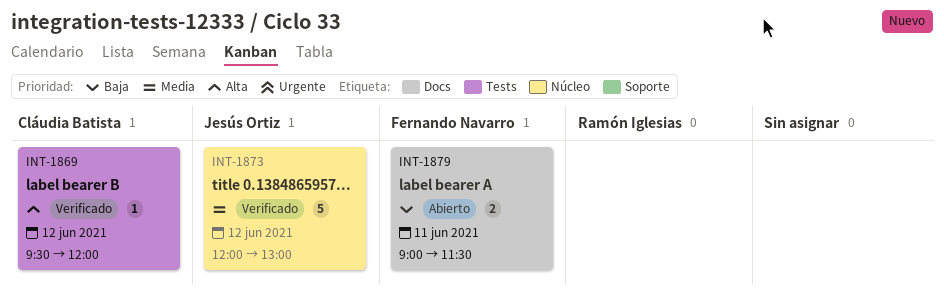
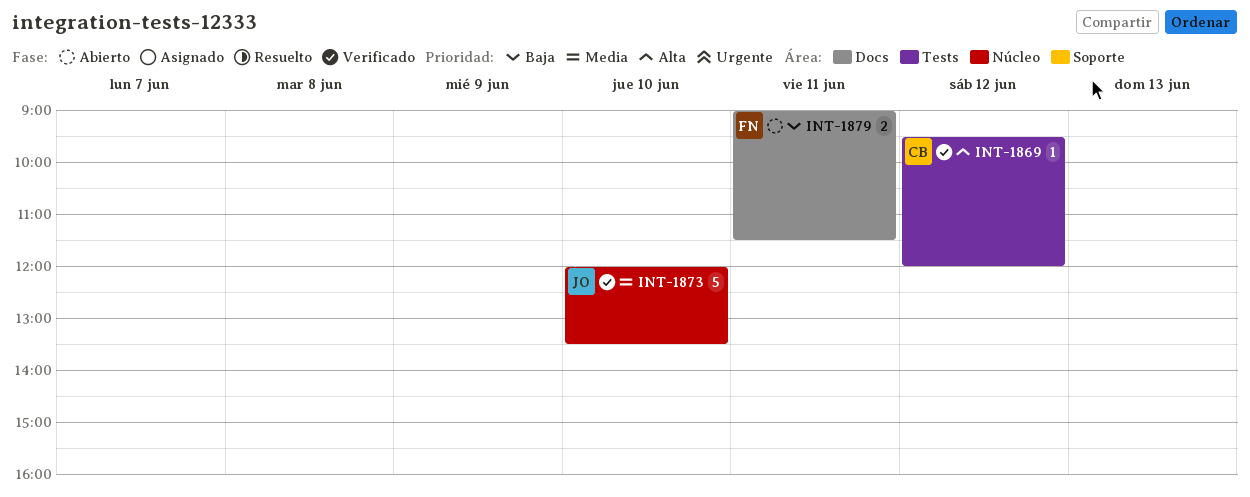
INT-1873, day: Jun 12 -> Jun 10
INT-1873, ends: 13:00 -> 13:30

